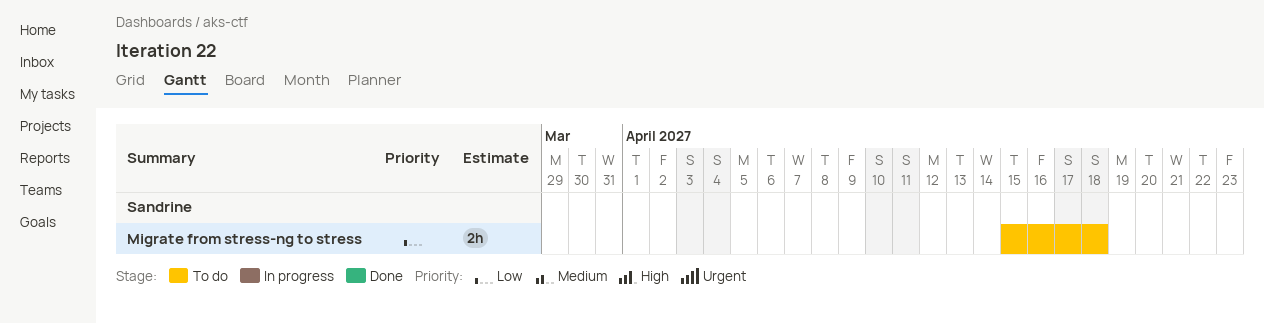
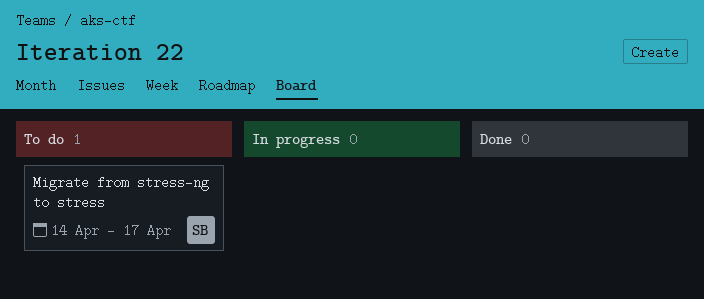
Migrate from stress-ng to stress, start: Apr 15 -> Apr 14
Migrate from stress-ng to stress, due: Apr 18 -> Apr 17

